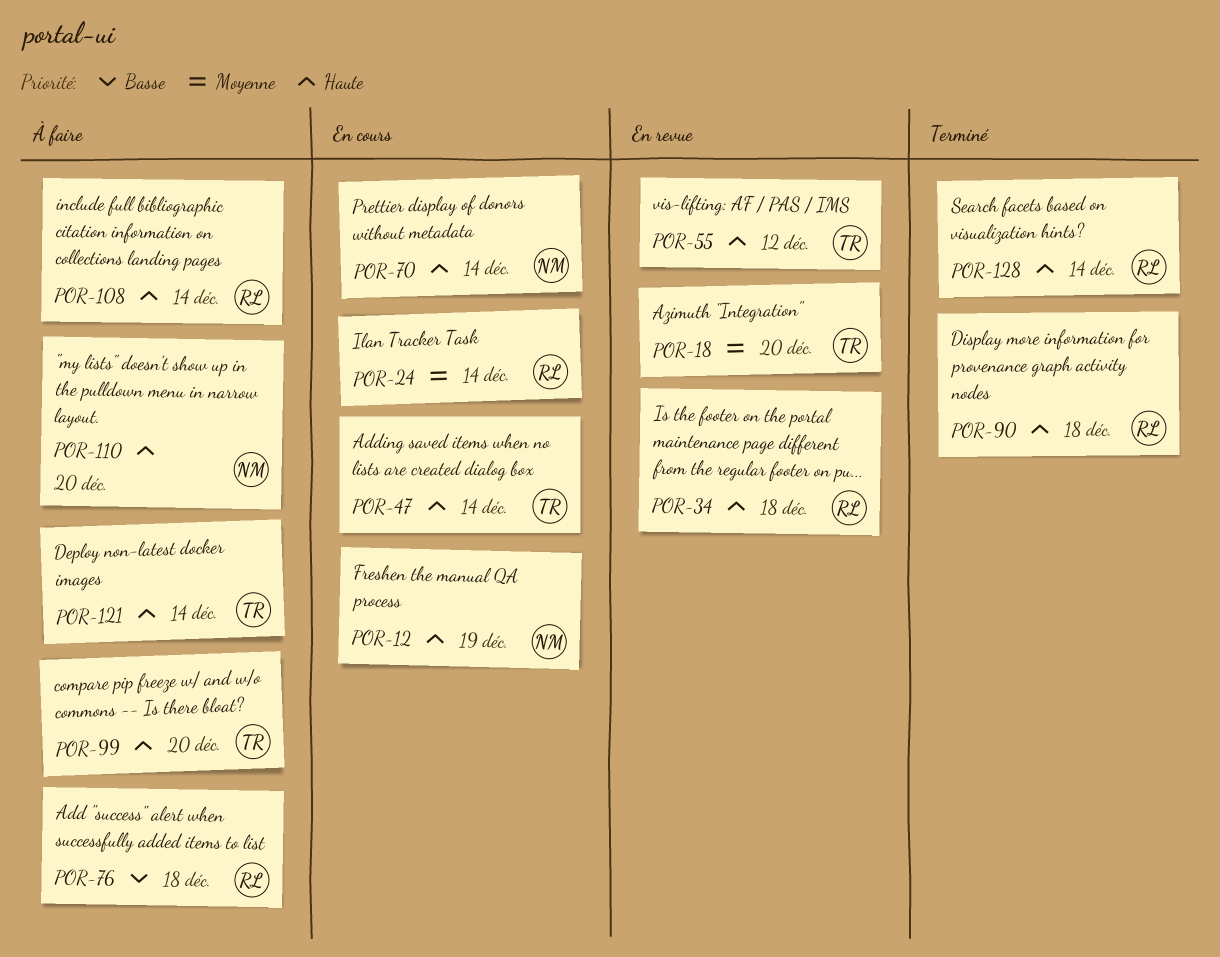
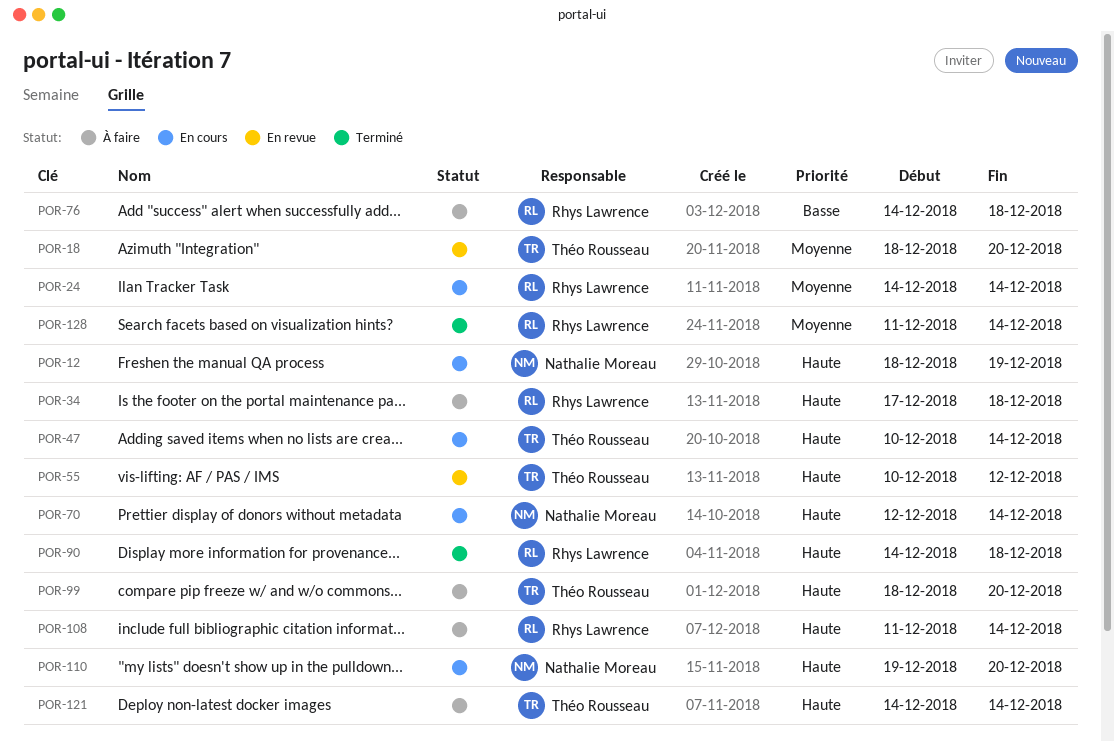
POR-34, status: En revue -> À faire
POR-110, status: À faire -> En cours
POR-128, priority: Haute -> Moyenne

